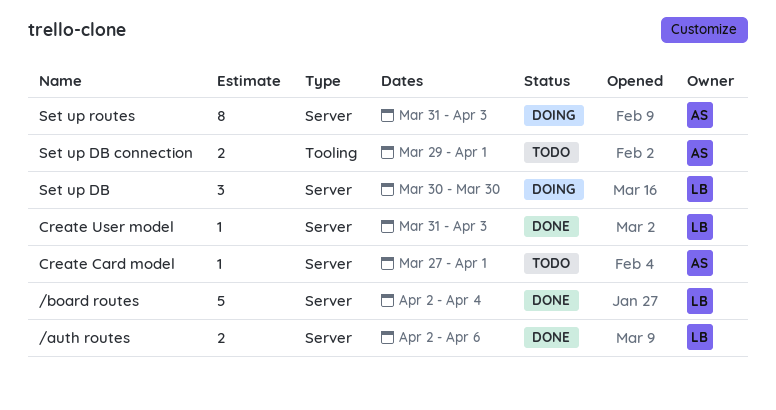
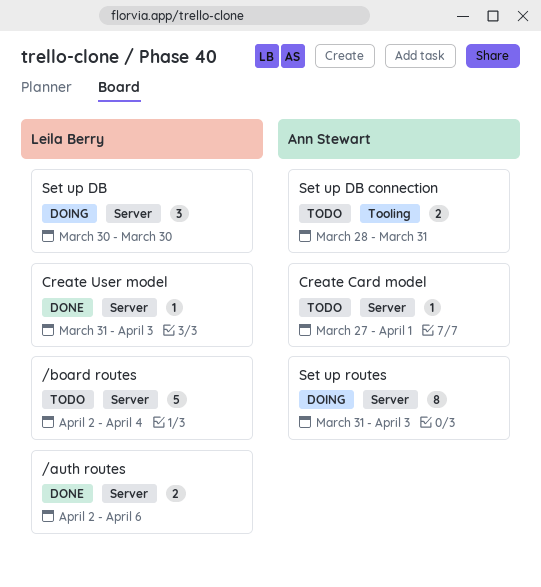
/board routes, status: Done -> Todo
Set up DB connection, start: Mar 29 -> Mar 28
Set up DB connection, due: Apr 1 -> Mar 31

